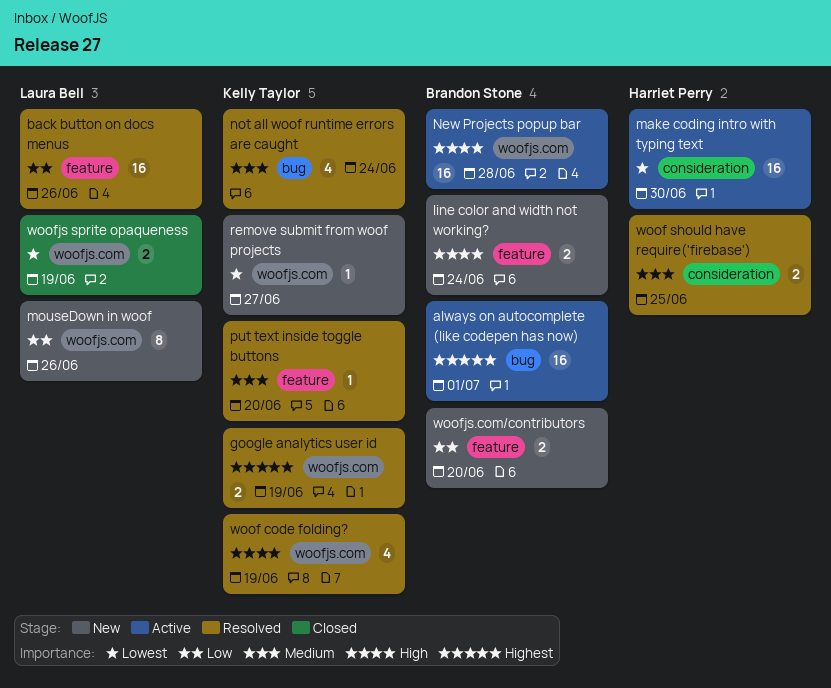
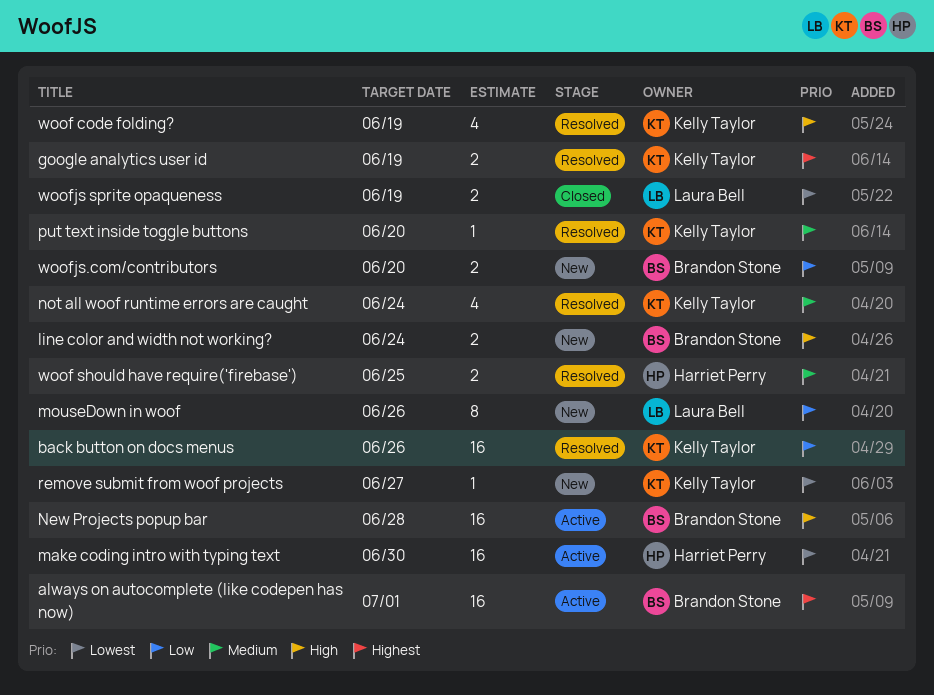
back button on docs menus, owner: Laura Bell -> Kelly Taylor

